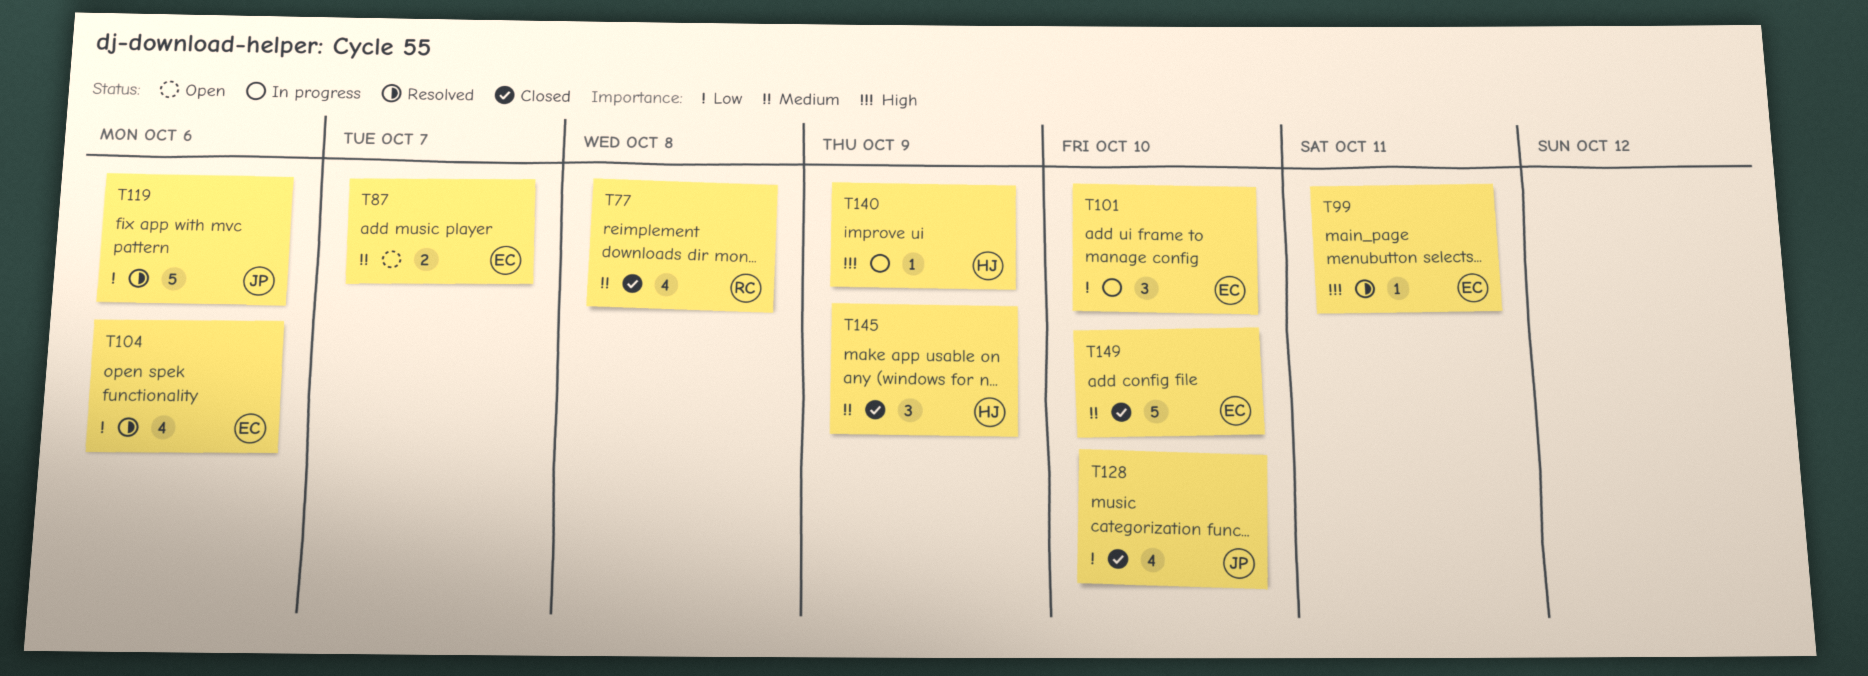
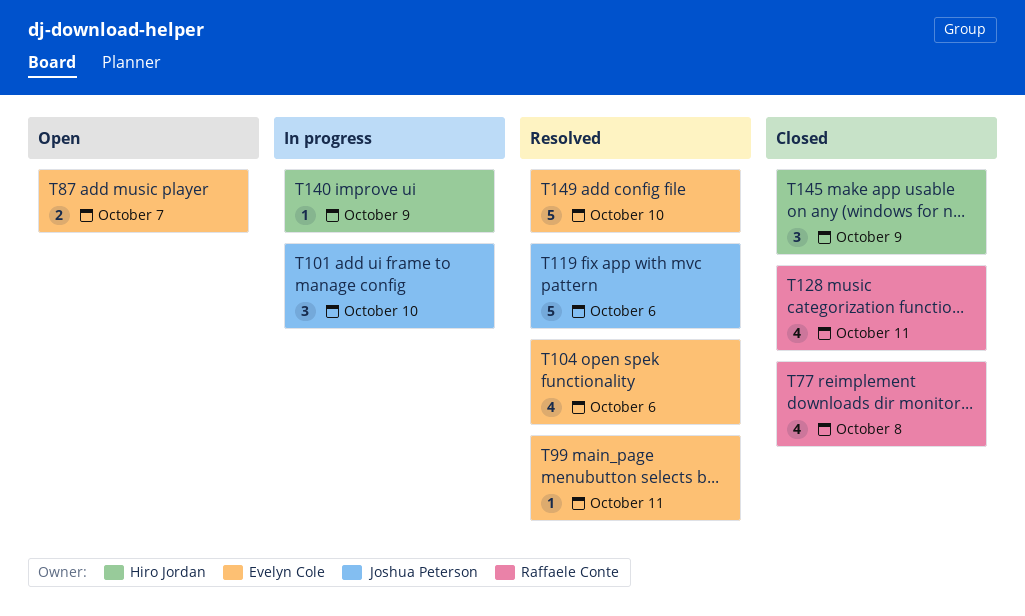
T101, owner: Evelyn Cole -> Joshua Peterson
T128, owner: Joshua Peterson -> Raffaele Conte
T128, due: Oct 10 -> Oct 11
T149, status: Closed -> Resolved

